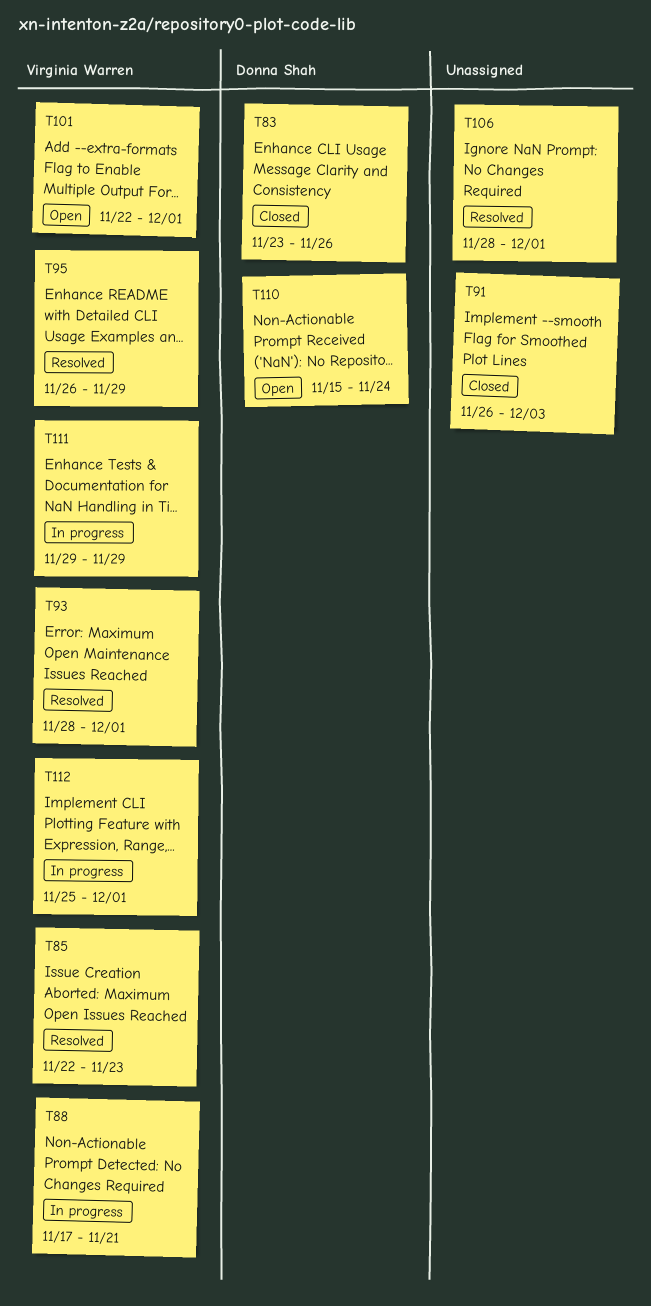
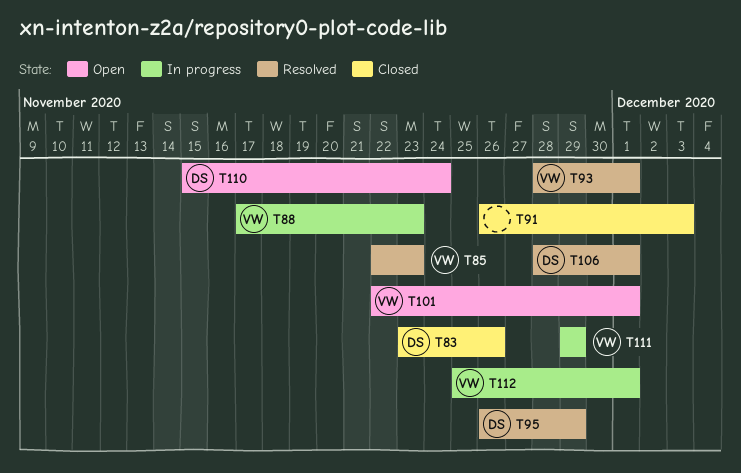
T88, due: Nov 21 -> Nov 23
T95, owner: Virginia Warren -> Donna Shah
T106, owner: none -> Donna Shah

